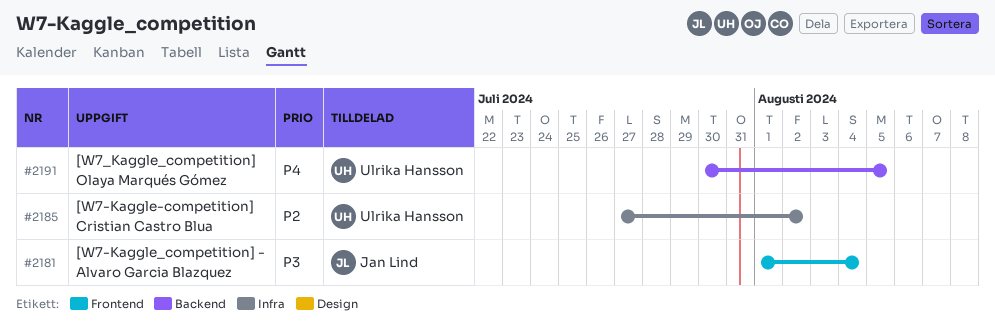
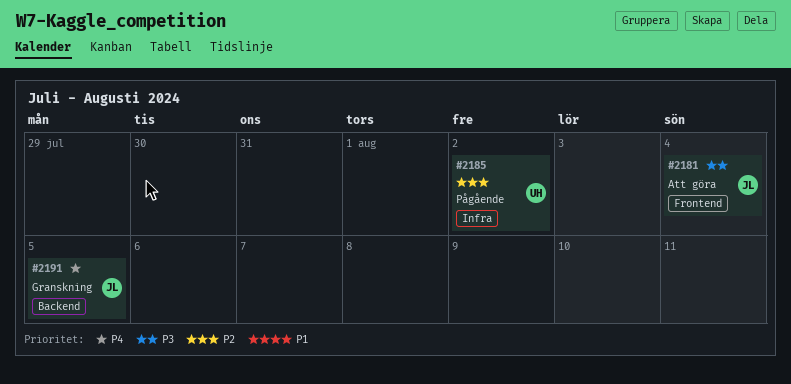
#2191, owner: Ulrika Hansson -> Jan Lind

